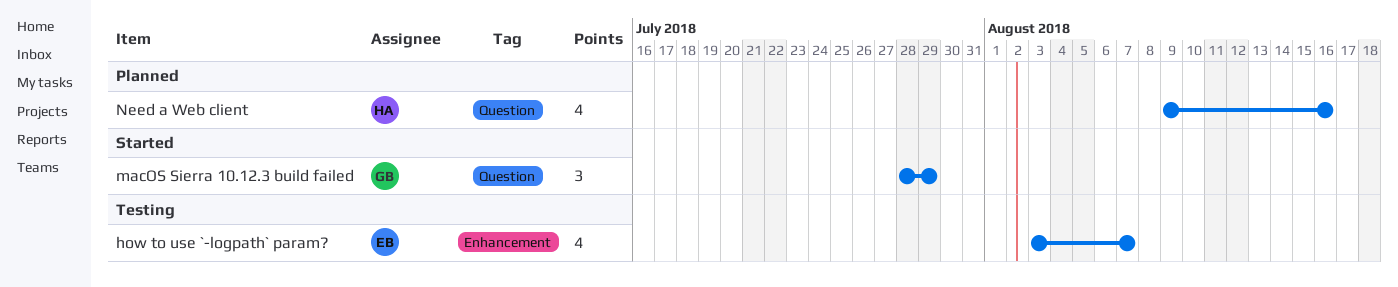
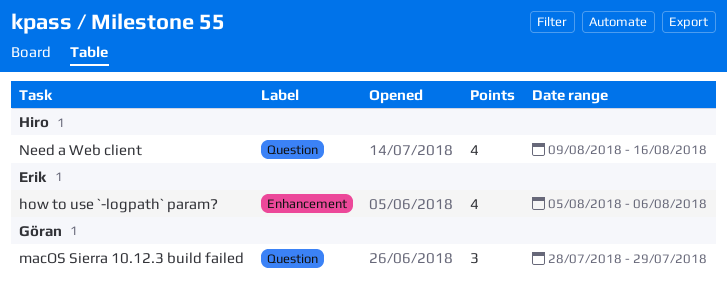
how to use `-logpath` param?, start: Aug 3 -> Aug 5
how to use `-logpath` param?, due: Aug 7 -> Aug 6

